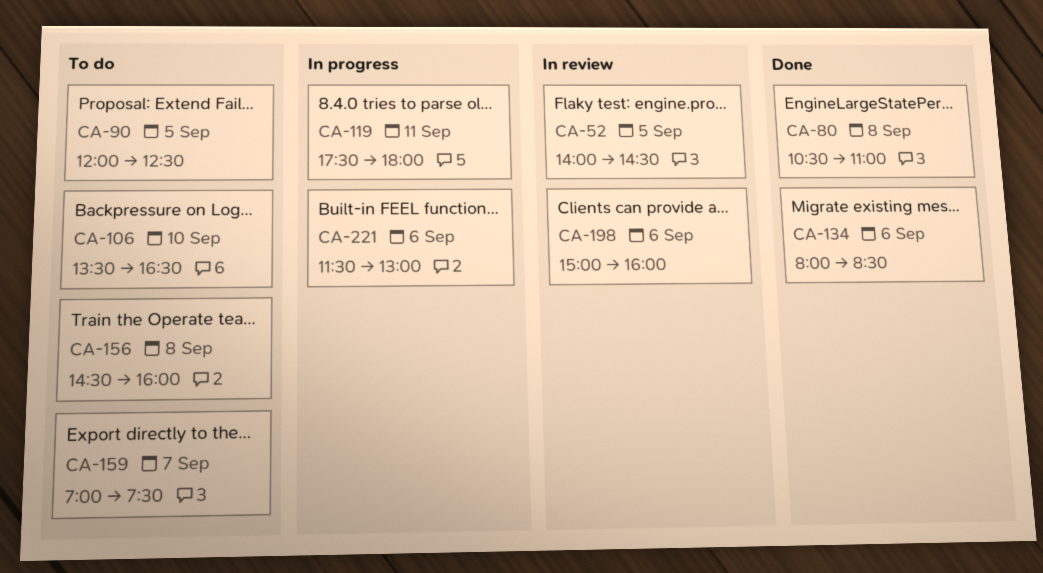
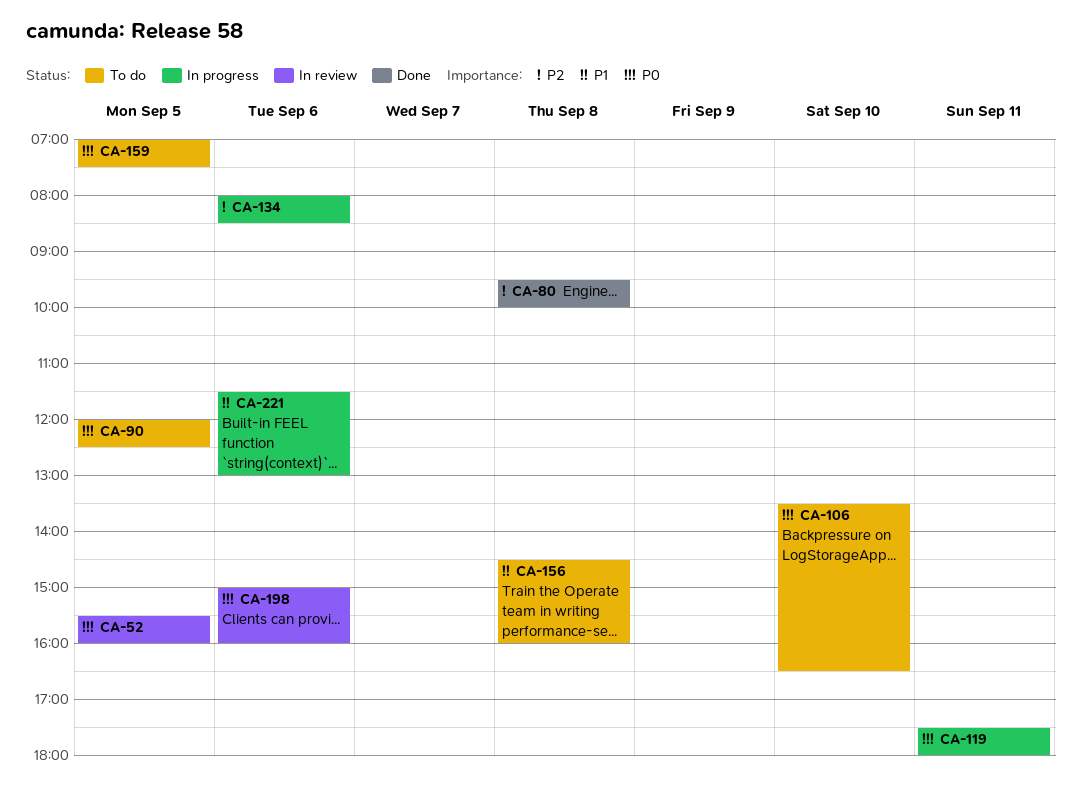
CA-52, begins: 14:00 -> 15:30
CA-52, ends: 14:30 -> 16:00
CA-80, begins: 10:30 -> 09:30
CA-80, ends: 11:00 -> 10:00
CA-134, status: Done -> In progress
CA-159, day: Sep 7 -> Sep 5

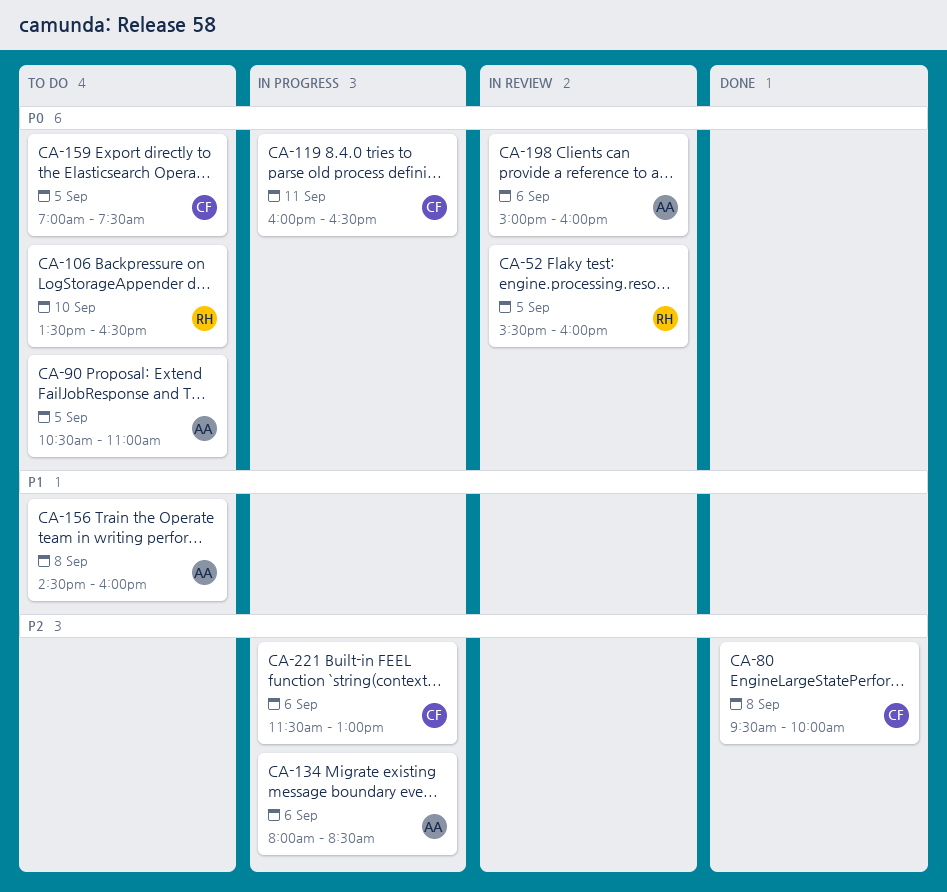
CA-90, begins: 12:00 -> 10:30
CA-90, ends: 12:30 -> 11:00
CA-119, begins: 17:30 -> 16:00
CA-119, ends: 18:00 -> 16:30
CA-221, priority: P1 -> P2

